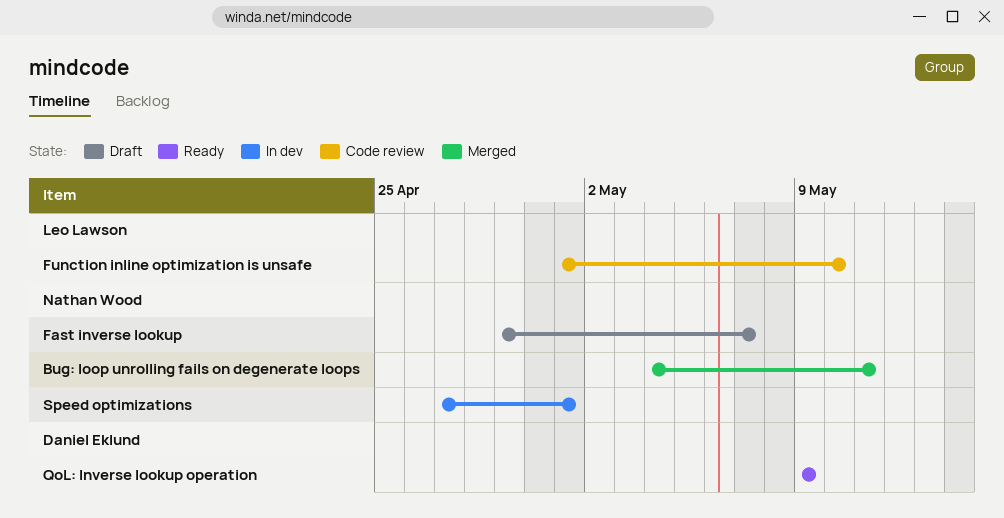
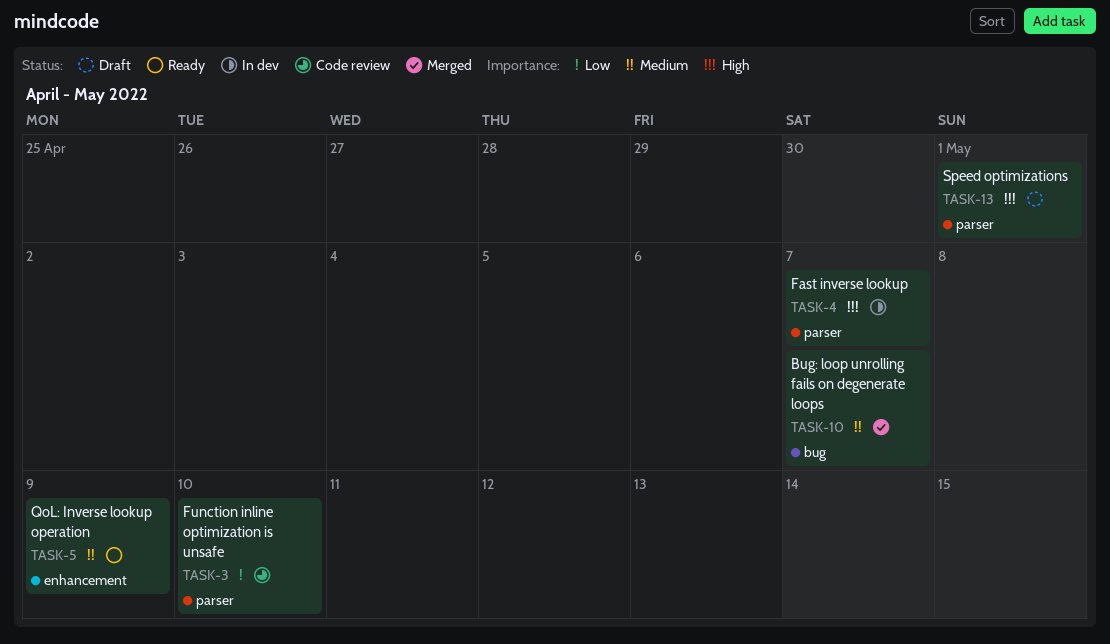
Bug: loop unrolling fails on degenerate loops, due: May 11 -> May 7
Fast inverse lookup, status: Draft -> In dev
Speed optimizations, status: In dev -> Draft

